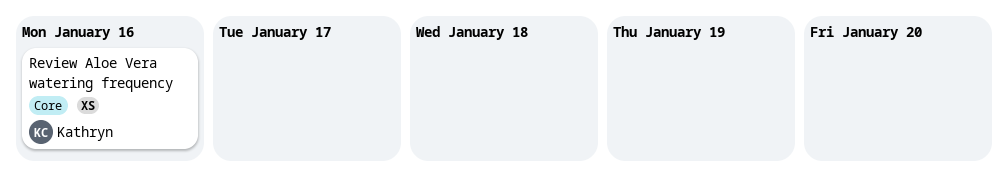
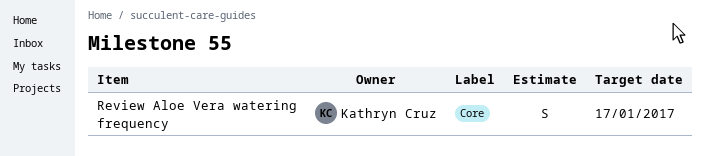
Review Aloe Vera watering frequency, estimate: XS -> S
Review Aloe Vera watering frequency, due: Jan 16 -> Jan 17

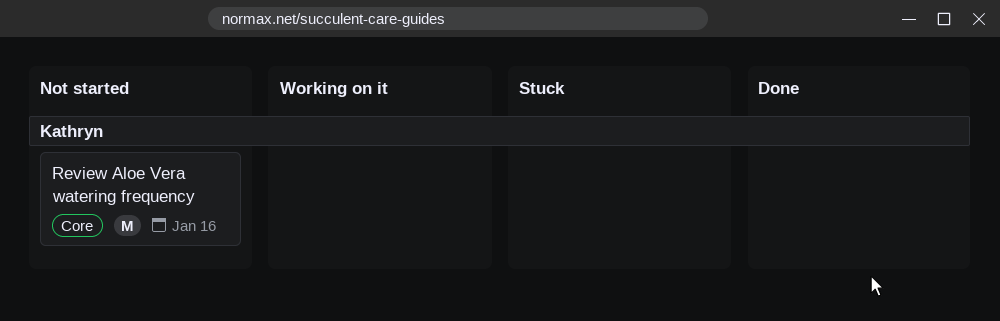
Review Aloe Vera watering frequency, estimate: S -> M
Review Aloe Vera watering frequency, due: Jan 17 -> Jan 16

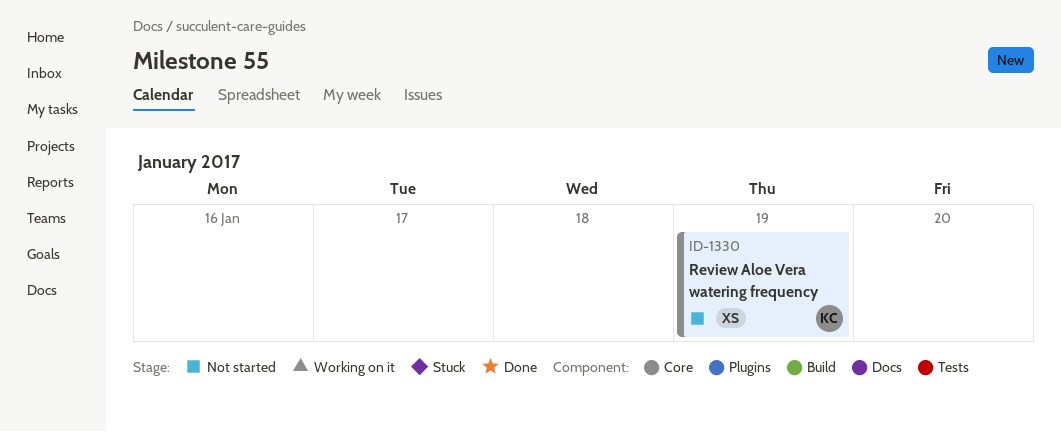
Review Aloe Vera watering frequency, estimate: M -> XS
Review Aloe Vera watering frequency, due: Jan 16 -> Jan 19

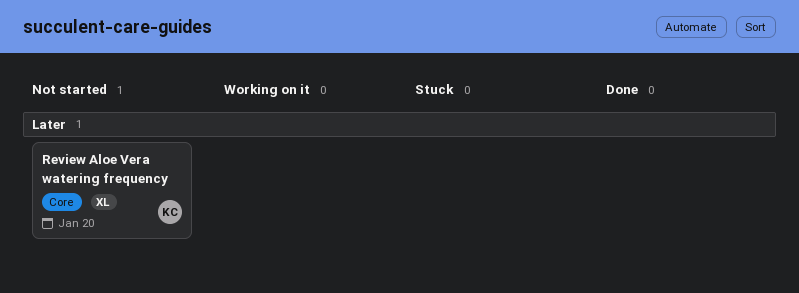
Review Aloe Vera watering frequency, estimate: XS -> XL
Review Aloe Vera watering frequency, due: Jan 19 -> Jan 20

